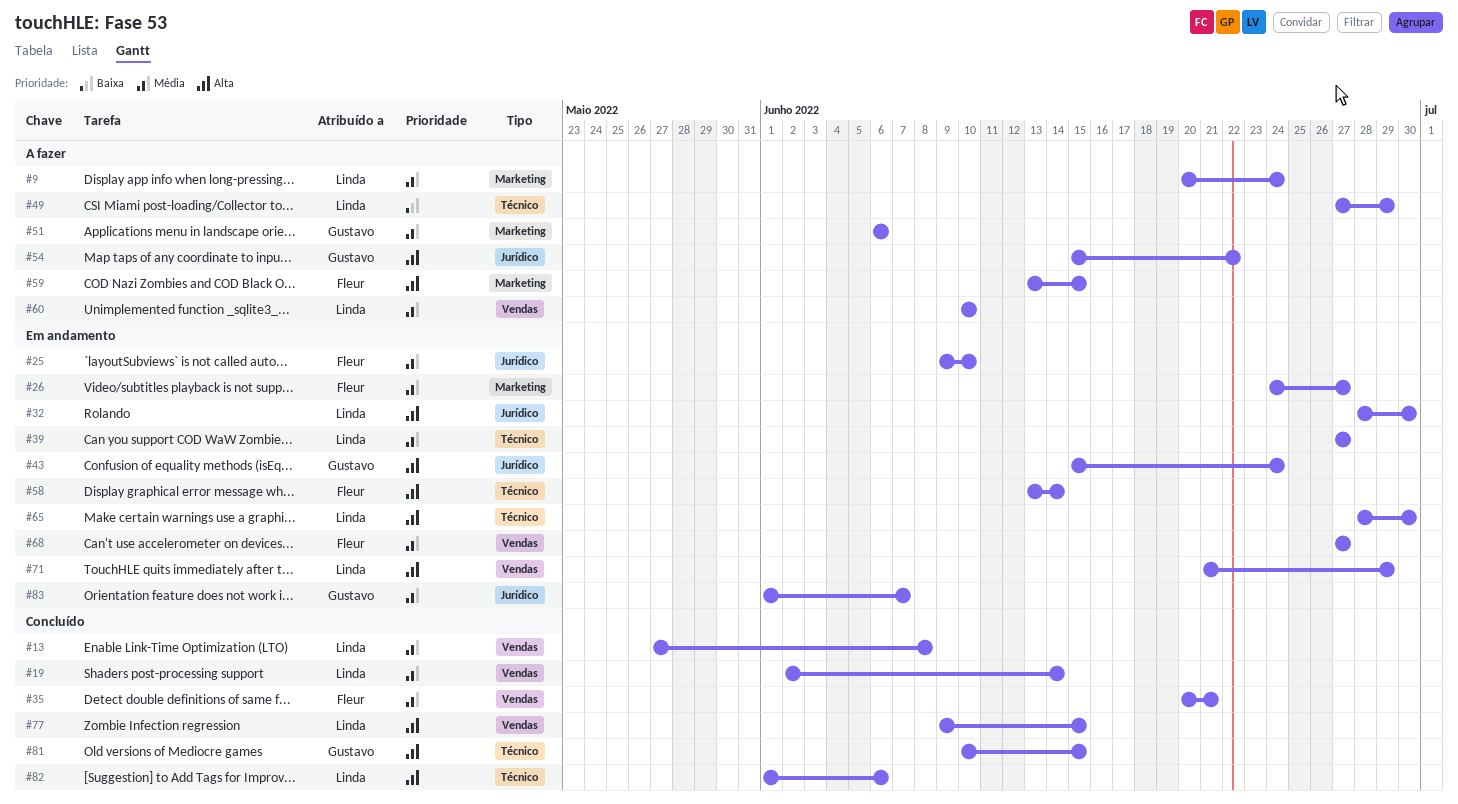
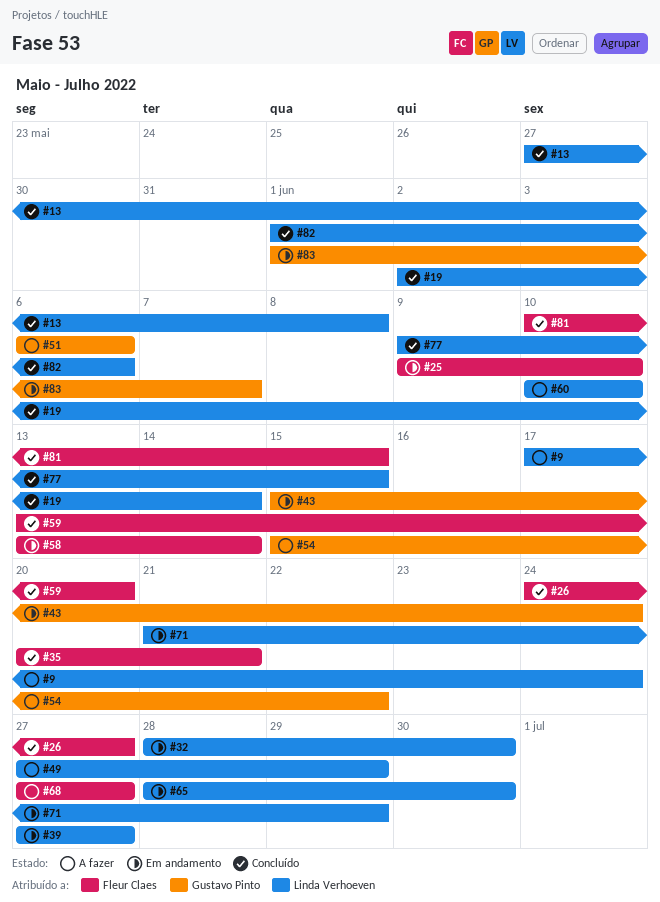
#9, start: Jun 20 -> Jun 17
#26, status: Em andamento -> Concluído
#59, status: A fazer -> Concluído
#59, due: Jun 15 -> Jun 20
#68, status: Em andamento -> A fazer
#81, owner: Gustavo Pinto -> Fleur Claes

